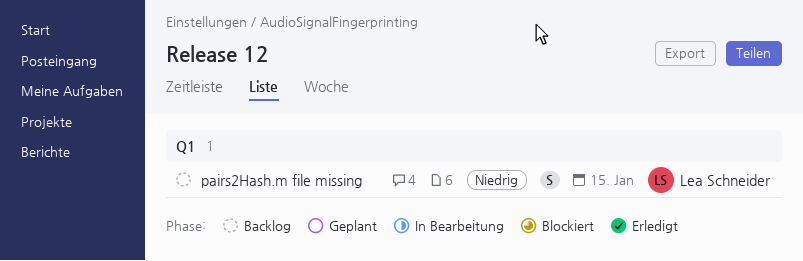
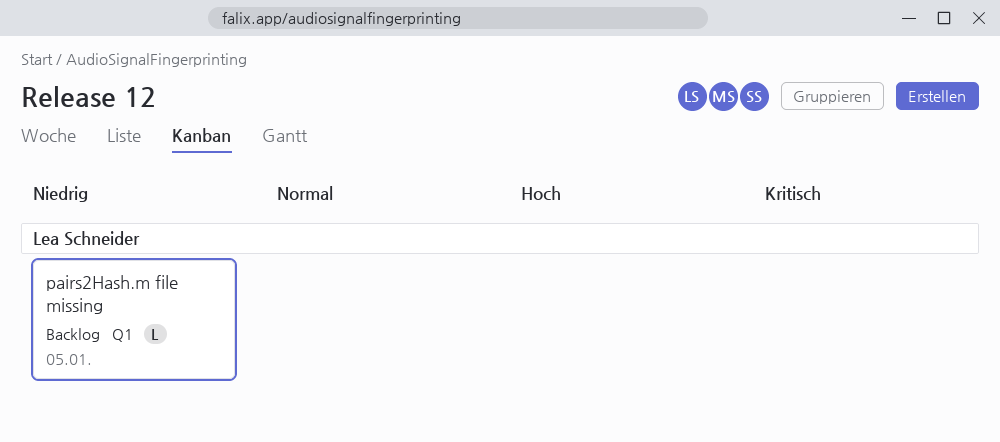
pairs2Hash.m file missing, estimate: S -> L
pairs2Hash.m file missing, due: Jan 15 -> Jan 5

